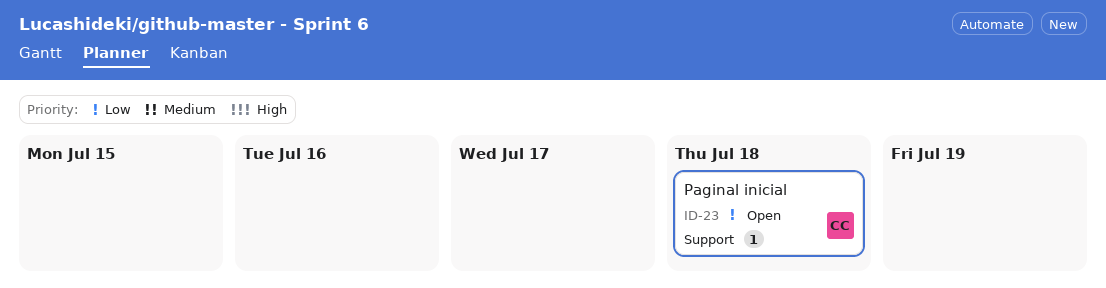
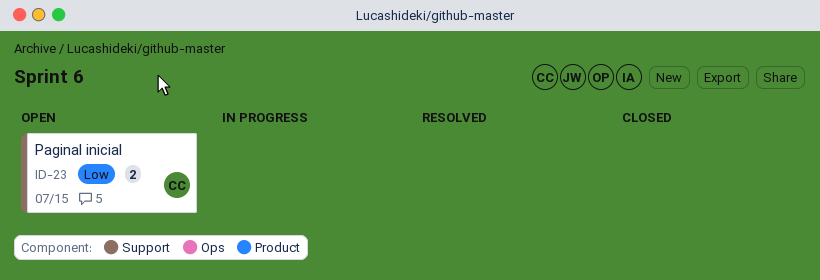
ID-23, estimate: 1 -> 2
ID-23, due: Jul 18 -> Jul 15

